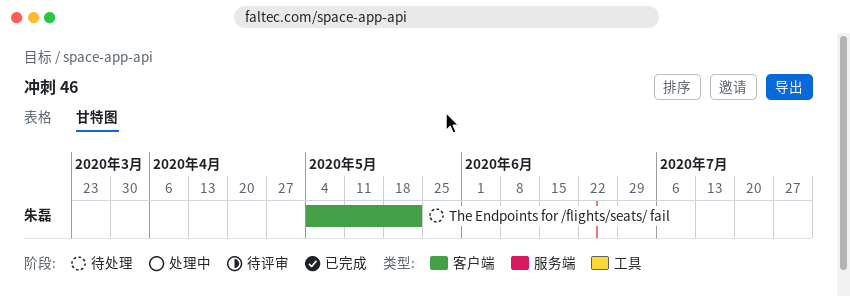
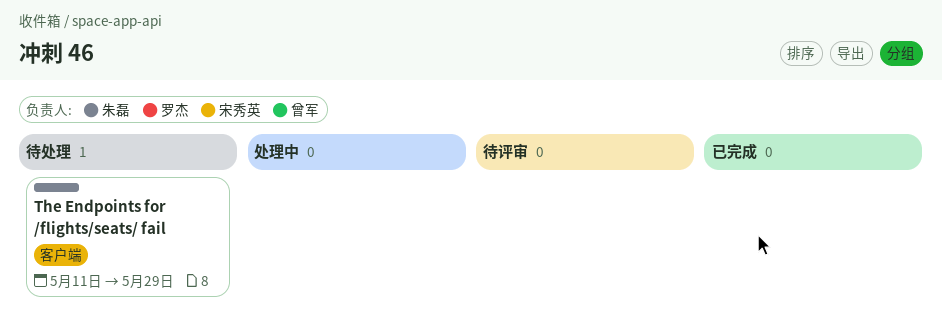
The Endpoints for /flights/seats/ fail, start: May 4 -> May 11
The Endpoints for /flights/seats/ fail, due: May 22 -> May 29

